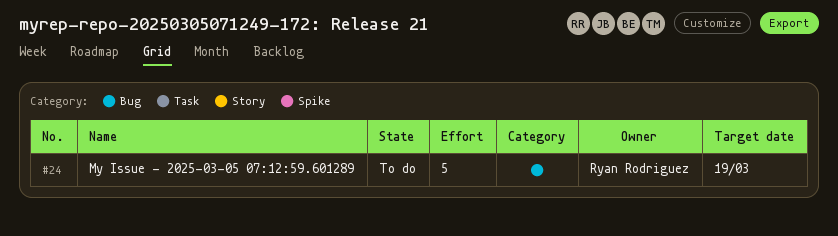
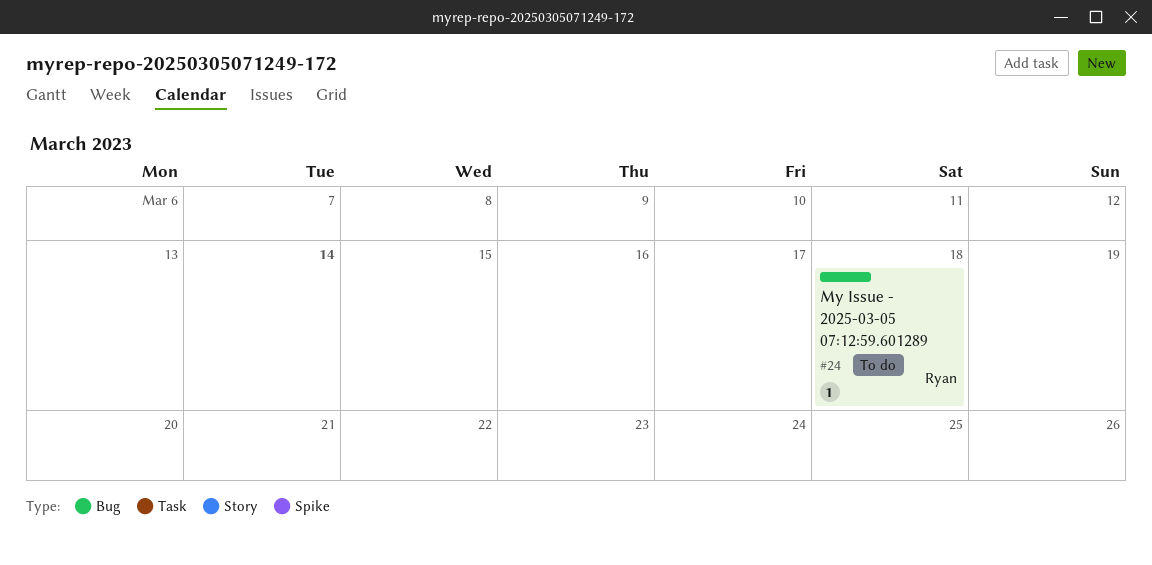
#24, estimate: 5 -> 1
#24, due: Mar 19 -> Mar 18

